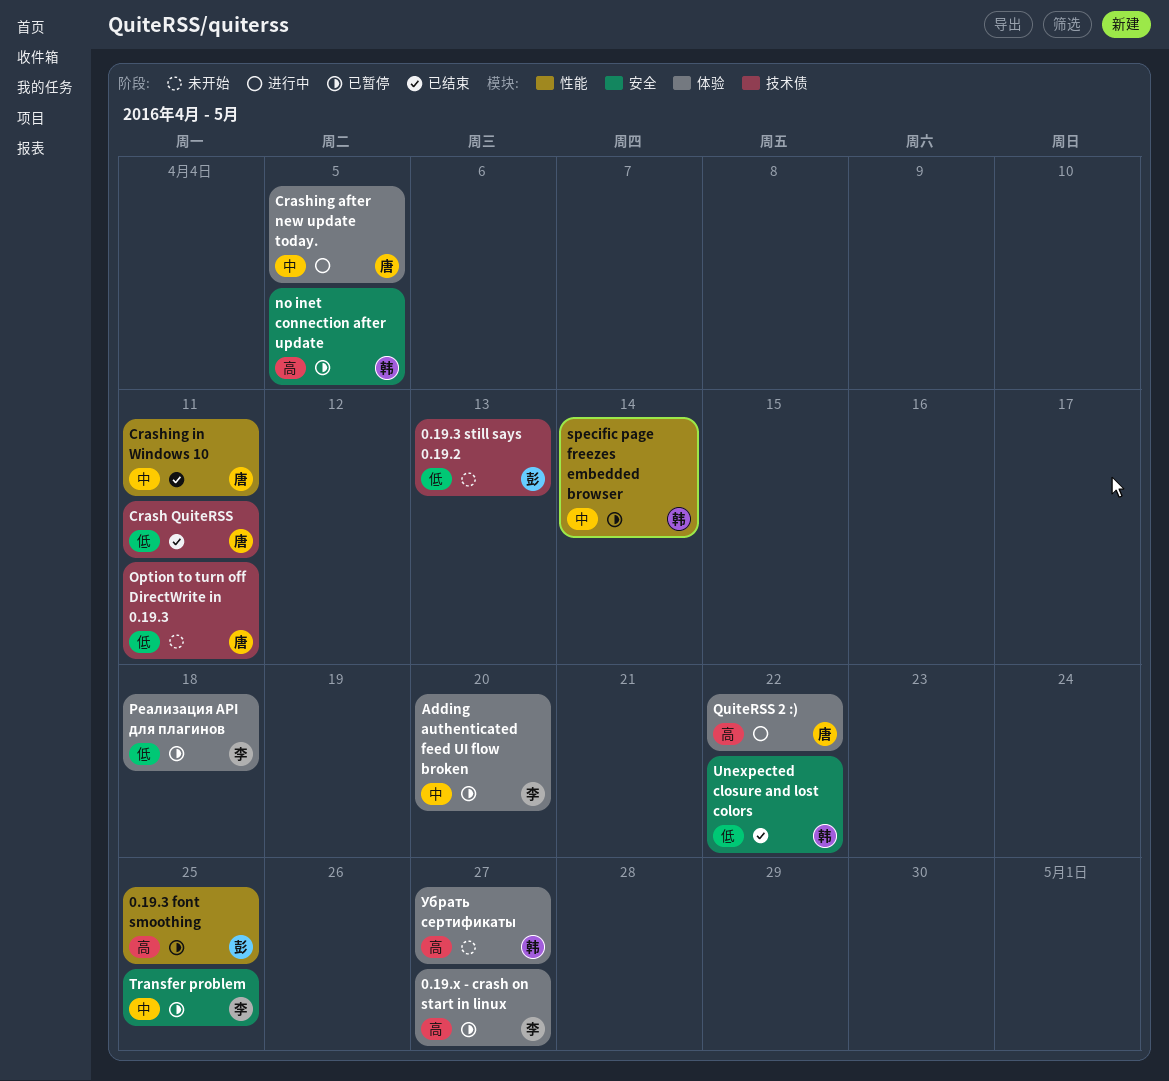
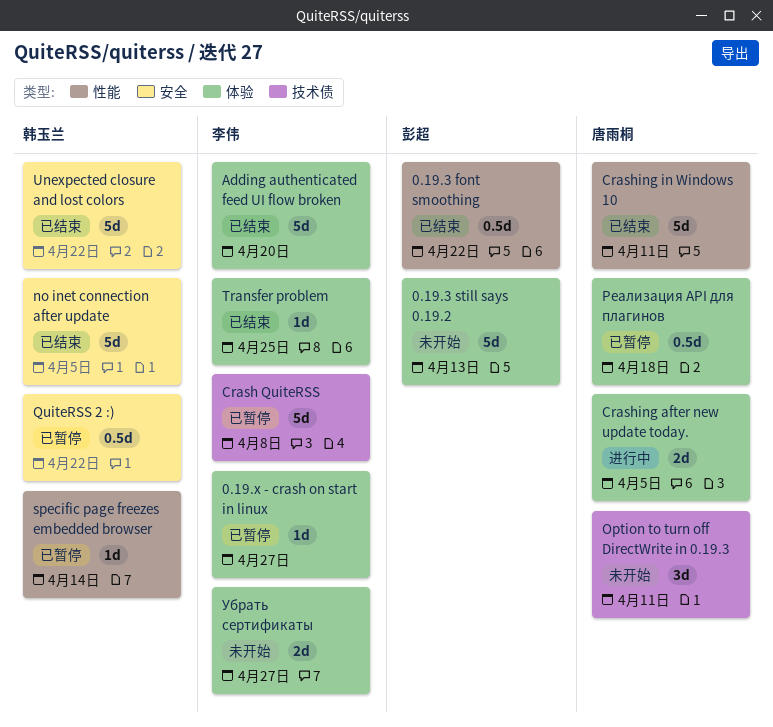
0.19.3 font smoothing, status: 已暂停 -> 已结束
0.19.3 font smoothing, due: Apr 25 -> Apr 22
0.19.3 still says 0.19.2, label: 技术债 -> 体验
Adding authenticated feed UI flow broken, status: 已暂停 -> 已结束
Crash QuiteRSS, status: 已结束 -> 已暂停
Crash QuiteRSS, owner: 唐雨桐 -> 李伟
Crash QuiteRSS, due: Apr 11 -> Apr 8
no inet connection after update, status: 已暂停 -> 已结束
QuiteRSS 2 :), status: 进行中 -> 已暂停
QuiteRSS 2 :), owner: 唐雨桐 -> 韩玉兰
QuiteRSS 2 :), label: 体验 -> 安全
Transfer problem, status: 已暂停 -> 已结束
Transfer problem, label: 安全 -> 体验
Реализация API для плагинов, owner: 李伟 -> 唐雨桐
Убрать сертификаты, owner: 韩玉兰 -> 李伟

